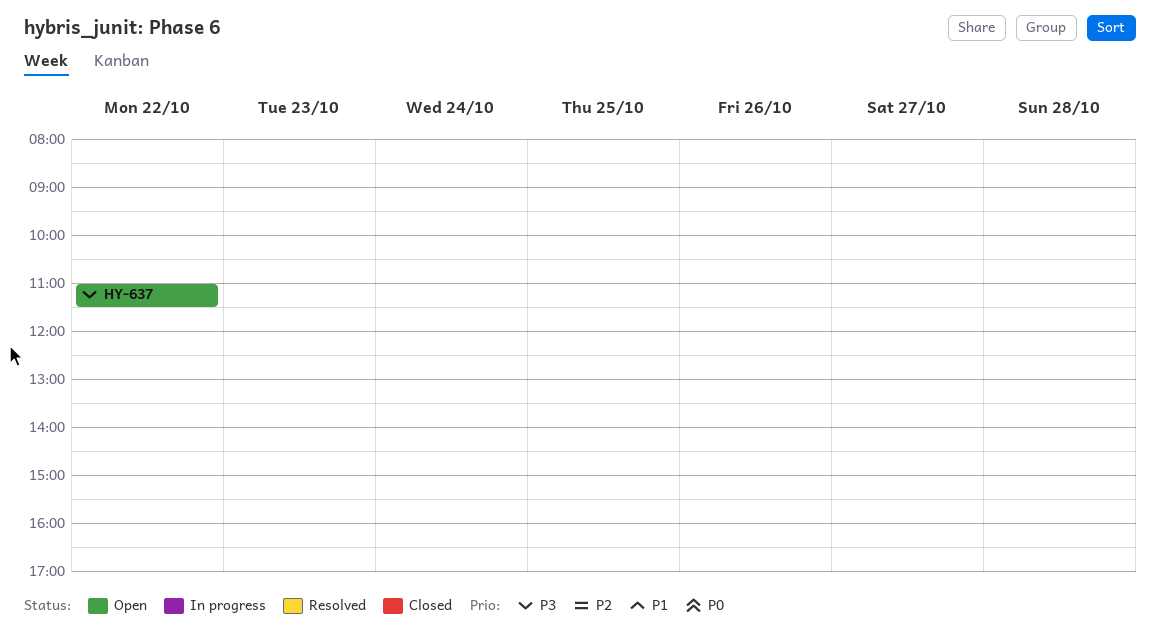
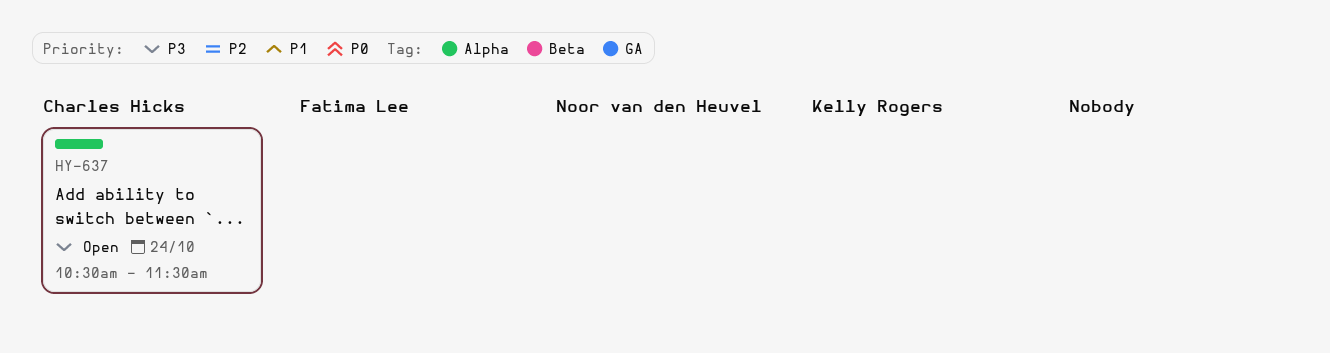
HY-637, day: Oct 22 -> Oct 24
HY-637, begins: 11:00 -> 10:30

